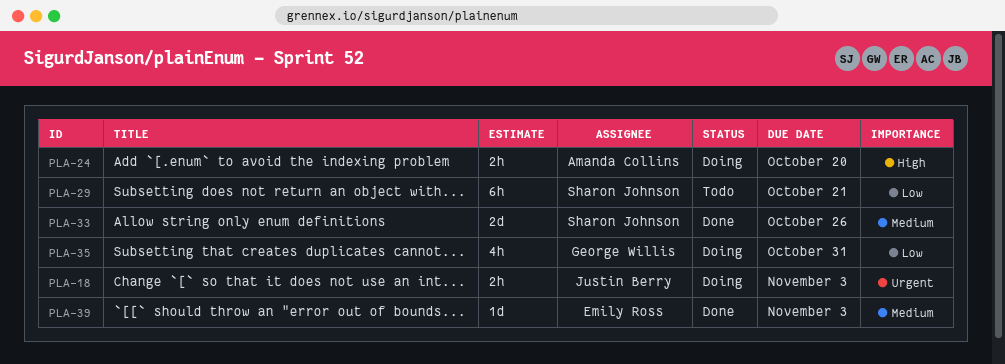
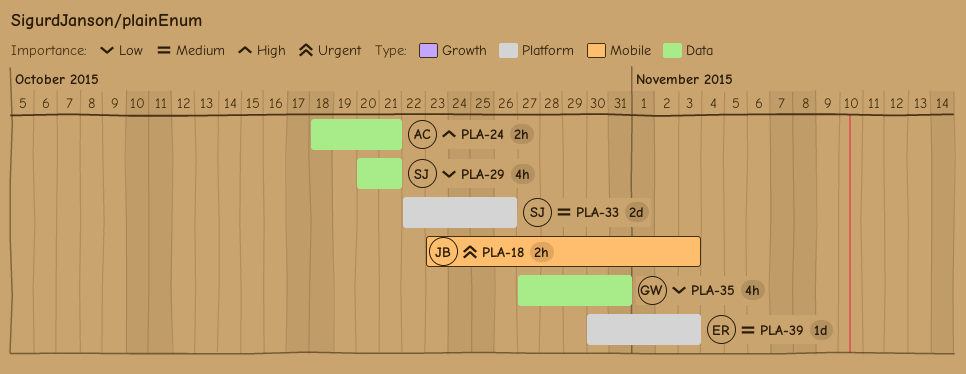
PLA-24, due: Oct 20 -> Oct 21
PLA-29, estimate: 6h -> 4h

